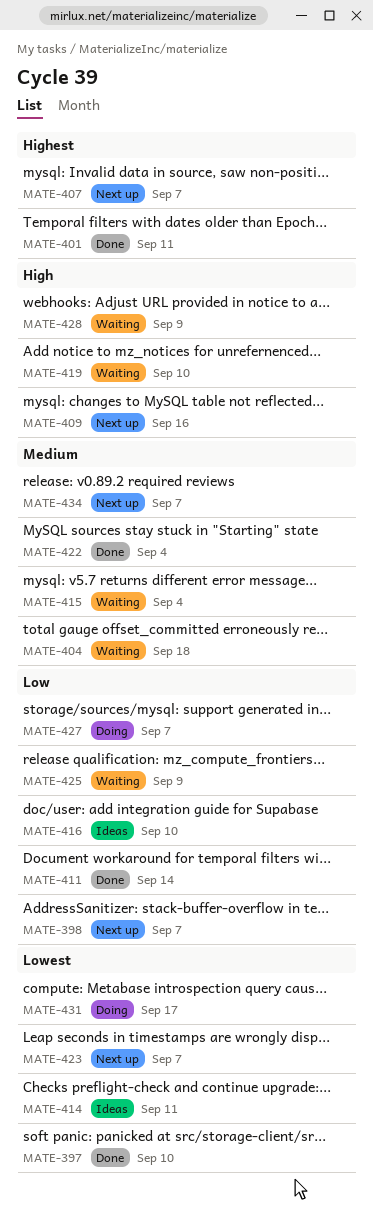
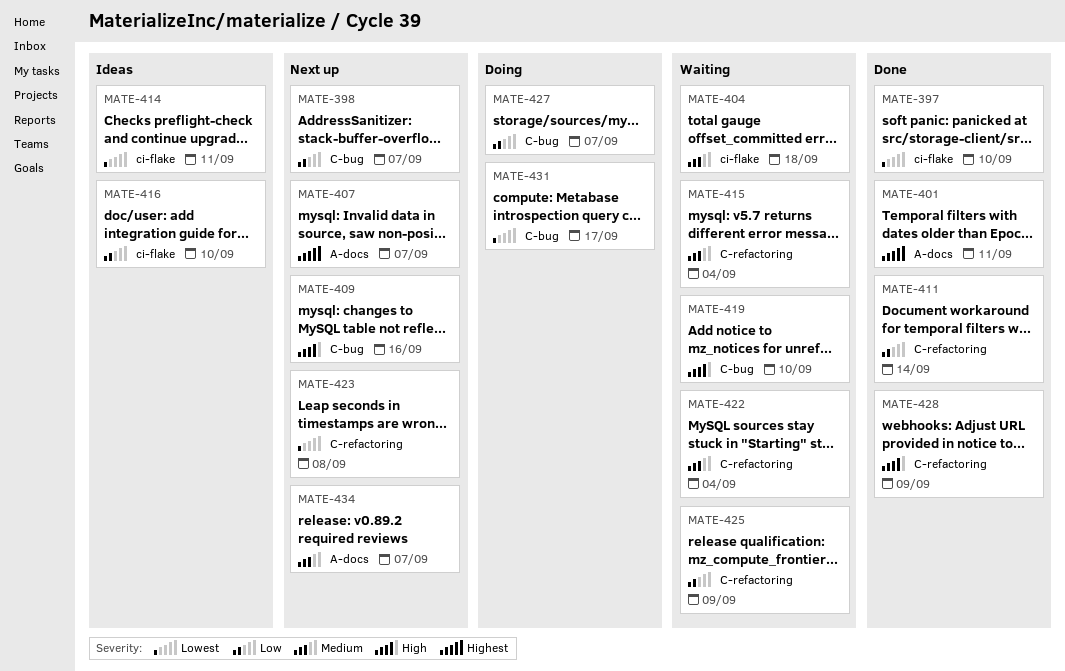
MATE-422, status: Done -> Waiting
MATE-423, due: Sep 7 -> Sep 8
MATE-428, status: Waiting -> Done

